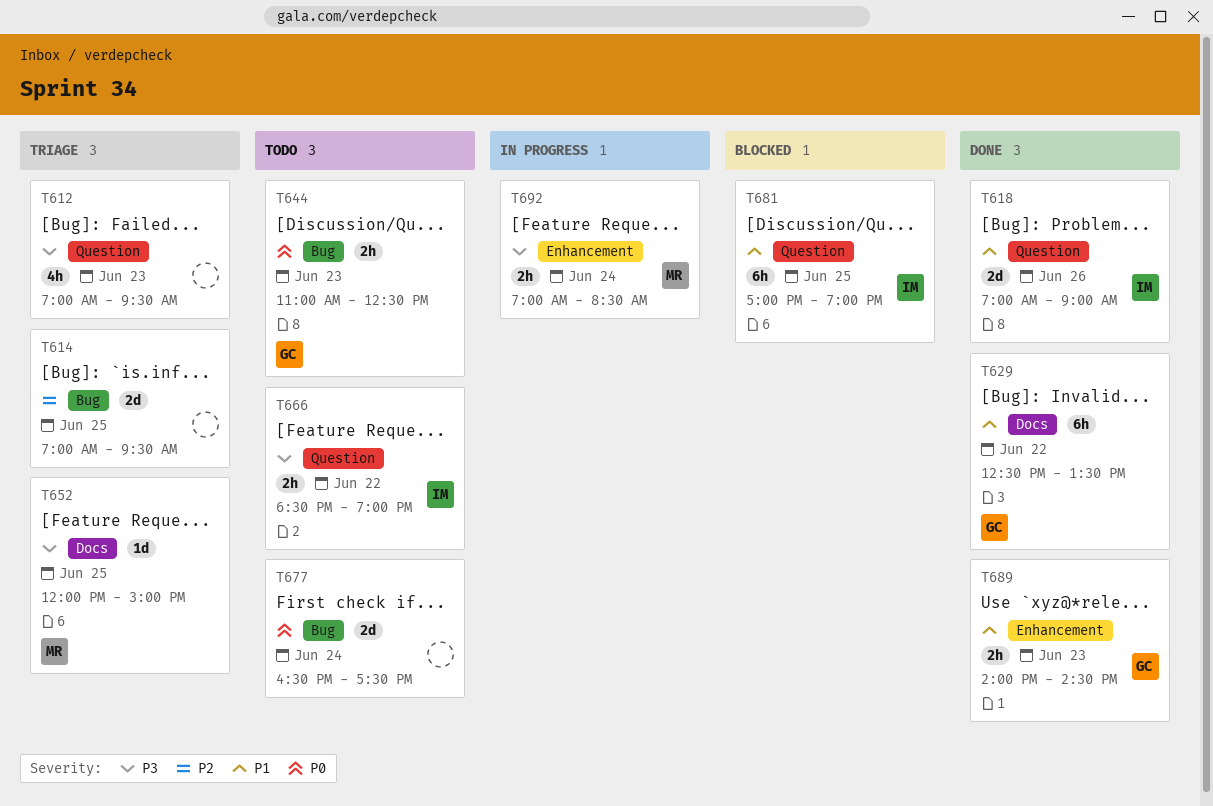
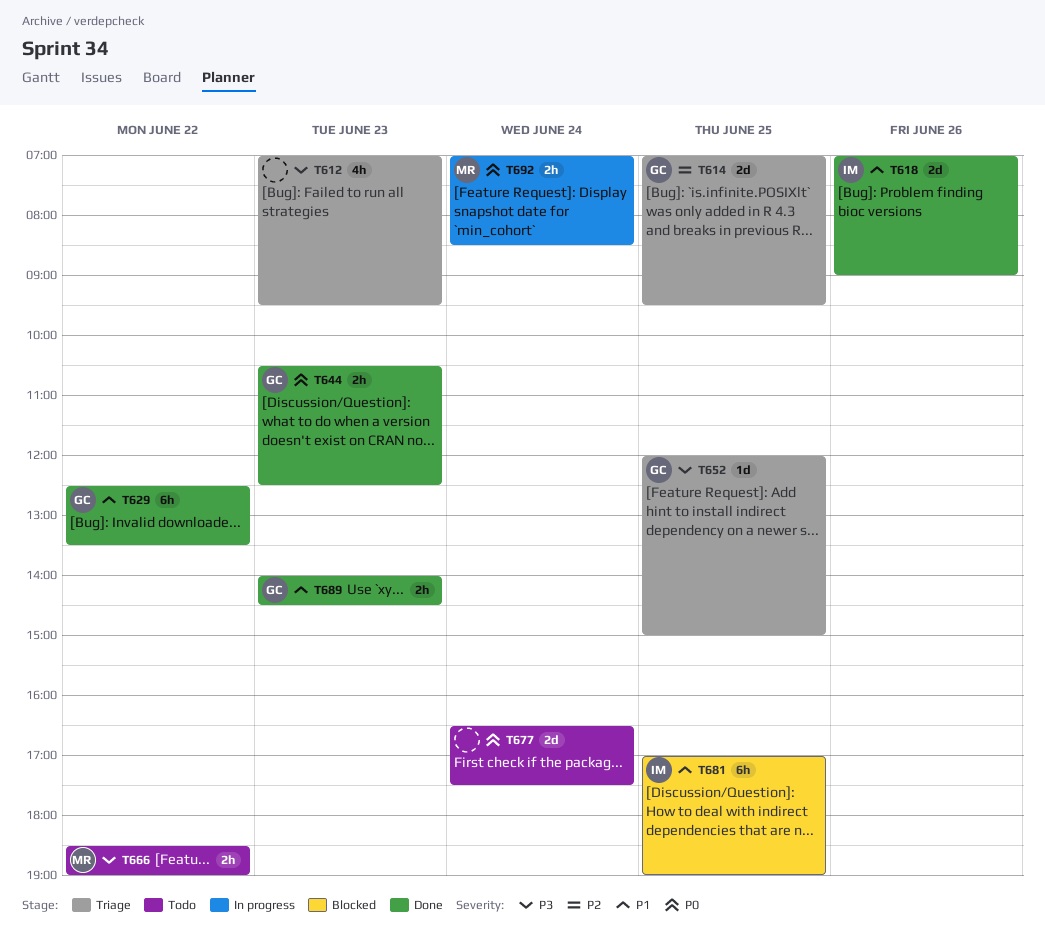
T614, owner: none -> GC
T644, status: Todo -> Done
T644, begins: 11:00 -> 10:30
T652, owner: MR -> GC
T666, owner: IM -> MR
T692, priority: P3 -> P0

